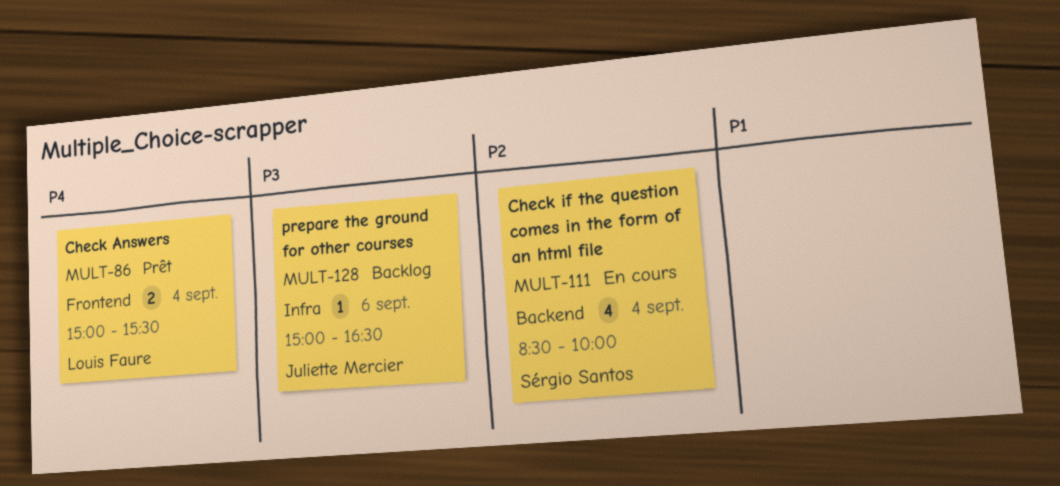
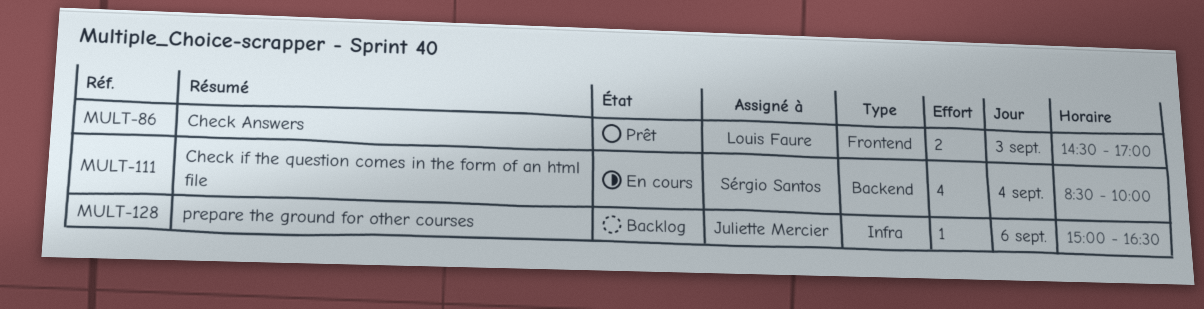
MULT-86, day: Sep 4 -> Sep 3
MULT-86, begins: 15:00 -> 14:30
MULT-86, ends: 15:30 -> 17:00

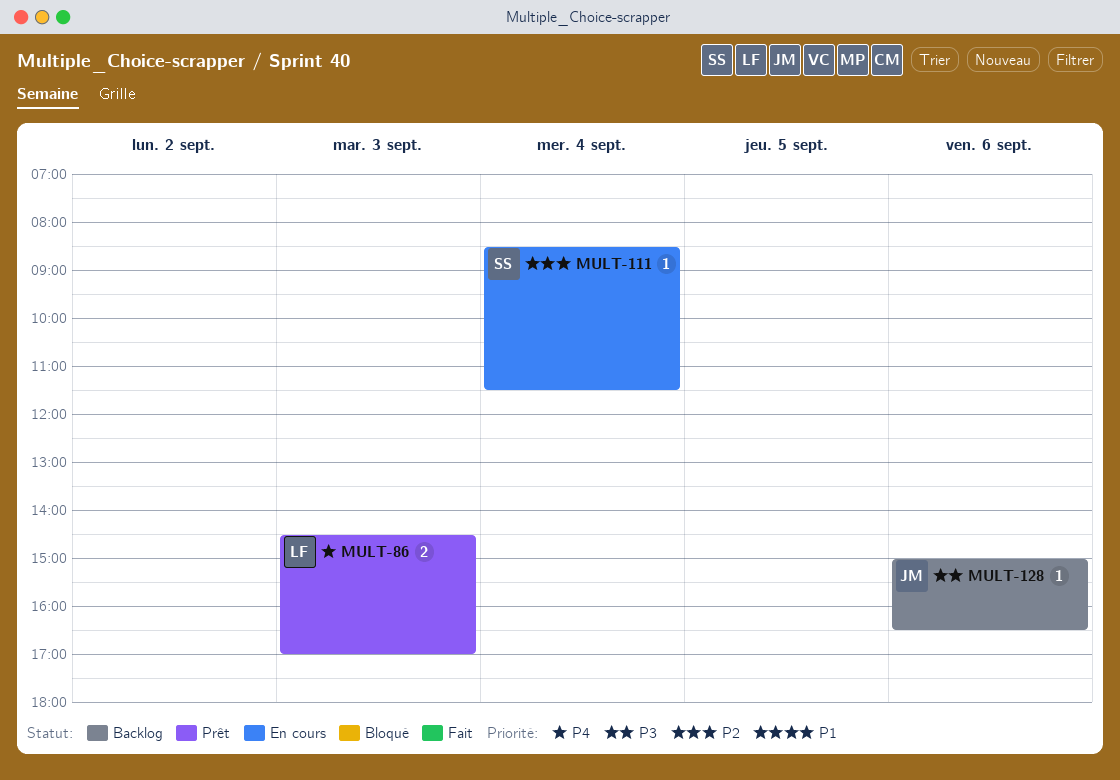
MULT-111, estimate: 4 -> 1
MULT-111, ends: 10:00 -> 11:30

